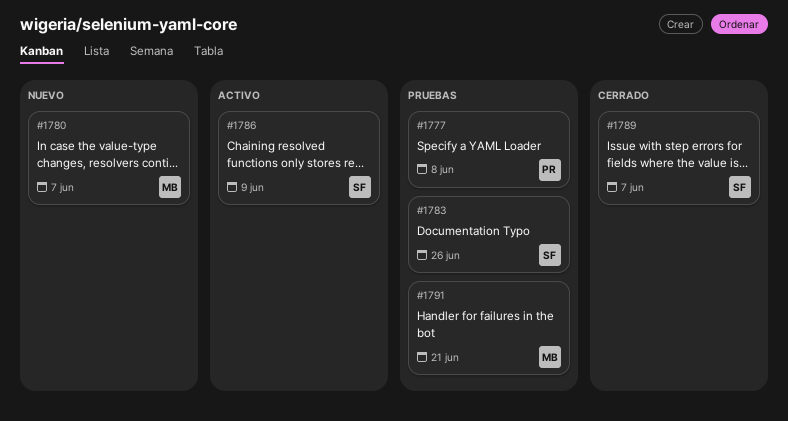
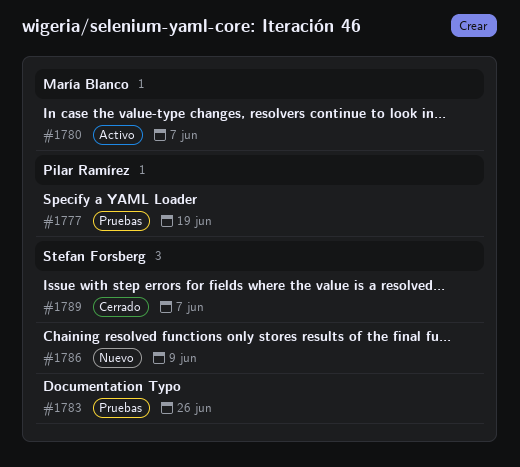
#1777, due: Jun 8 -> Jun 19
#1780, status: Nuevo -> Activo
#1786, status: Activo -> Nuevo
#1791: present -> none

